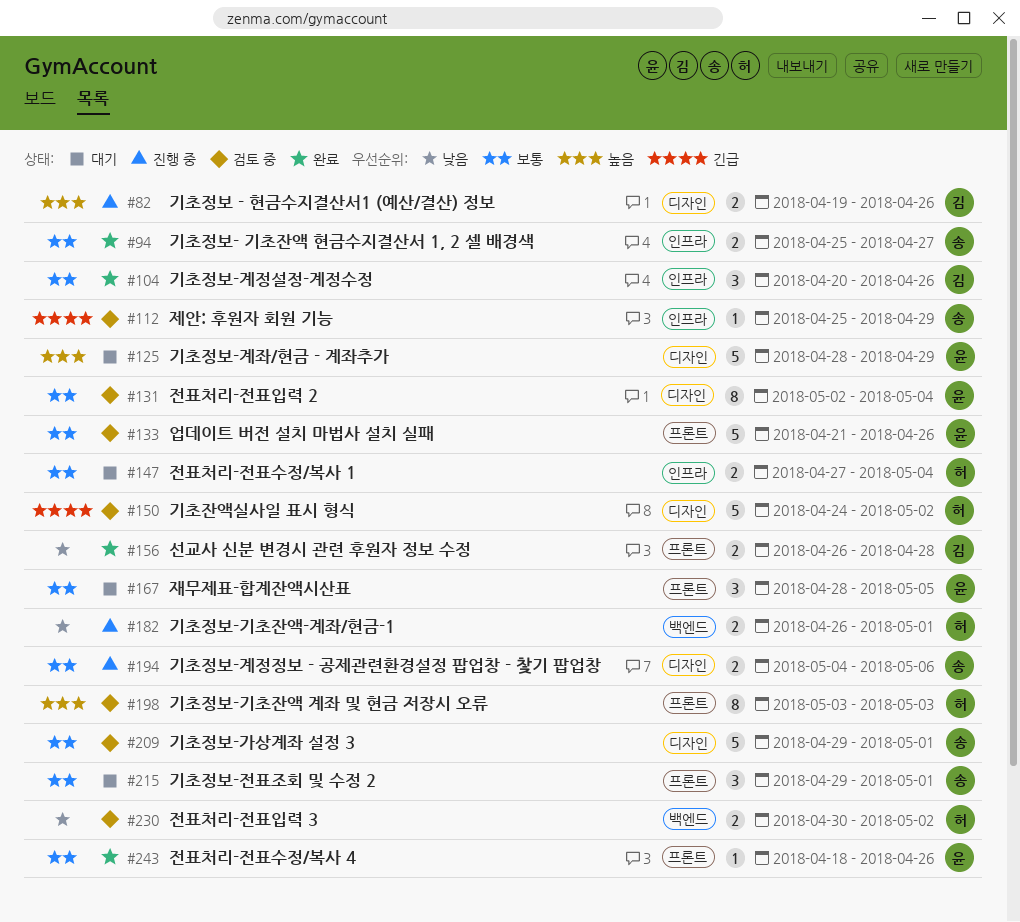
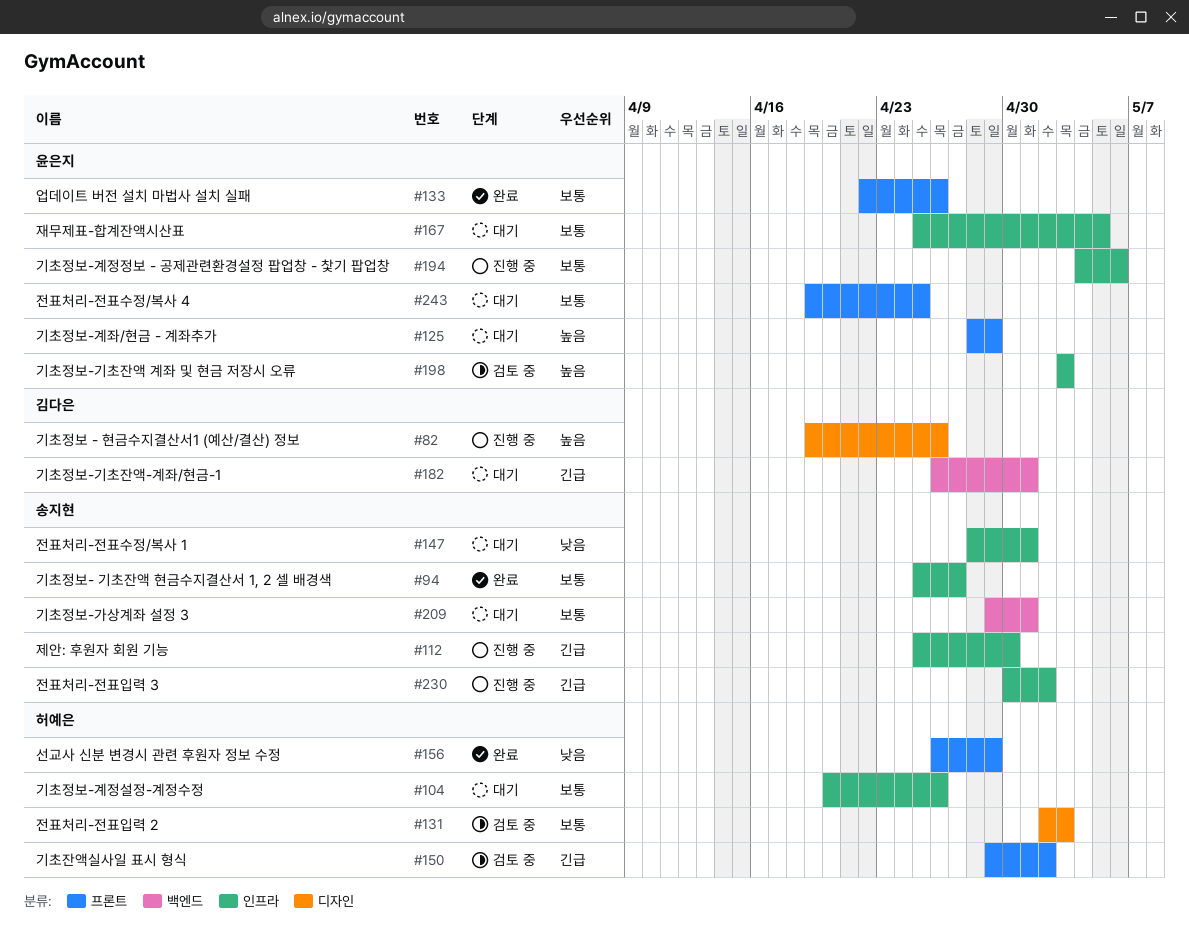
#104, status: 완료 -> 대기
#104, owner: 김다은 -> 허예은
#112, status: 검토 중 -> 진행 중
#112, due: Apr 29 -> Apr 30
#125, label: 디자인 -> 프론트
#131, owner: 윤은지 -> 허예은
#131, due: May 4 -> May 3
#133, status: 검토 중 -> 완료
#133, start: Apr 21 -> Apr 22
#147, owner: 허예은 -> 송지현
#147, priority: 보통 -> 낮음
#147, start: Apr 27 -> Apr 28
#147, due: May 4 -> May 1
#150, label: 디자인 -> 프론트
#150, start: Apr 24 -> Apr 29
#156, owner: 김다은 -> 허예은
#156, due: Apr 28 -> Apr 29
#167, label: 프론트 -> 인프라
#167, start: Apr 28 -> Apr 25
#182, status: 진행 중 -> 대기
#182, owner: 허예은 -> 김다은
#182, priority: 낮음 -> 긴급
#194, owner: 송지현 -> 윤은지
#194, label: 디자인 -> 인프라
#198, owner: 허예은 -> 윤은지
#198, label: 프론트 -> 인프라
#209, status: 검토 중 -> 대기
#209, label: 디자인 -> 백엔드
#215: present -> none
#230, status: 검토 중 -> 진행 중
#230, owner: 허예은 -> 송지현
#230, priority: 낮음 -> 긴급
#230, label: 백엔드 -> 인프라
#243, status: 완료 -> 대기
#243, start: Apr 18 -> Apr 19
#243, due: Apr 26 -> Apr 25

